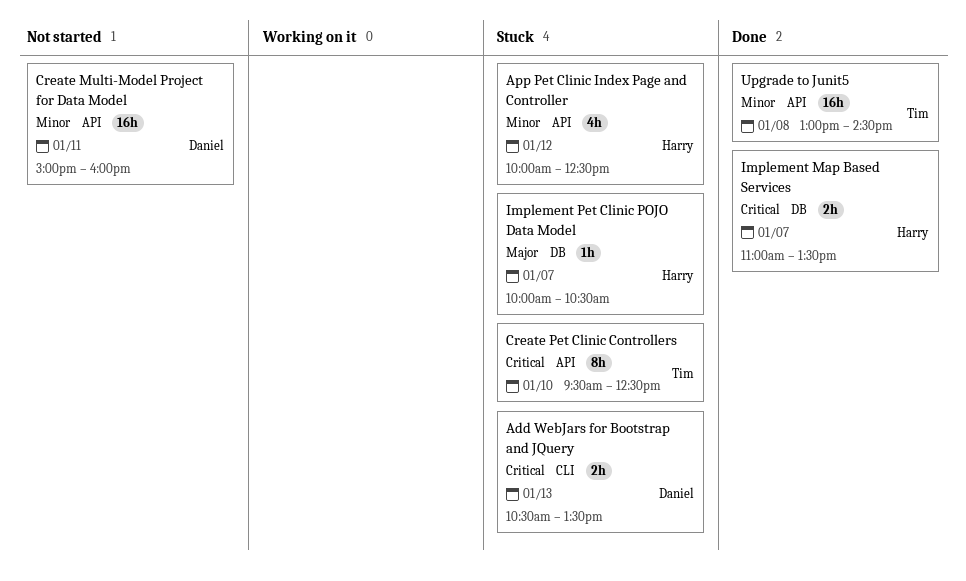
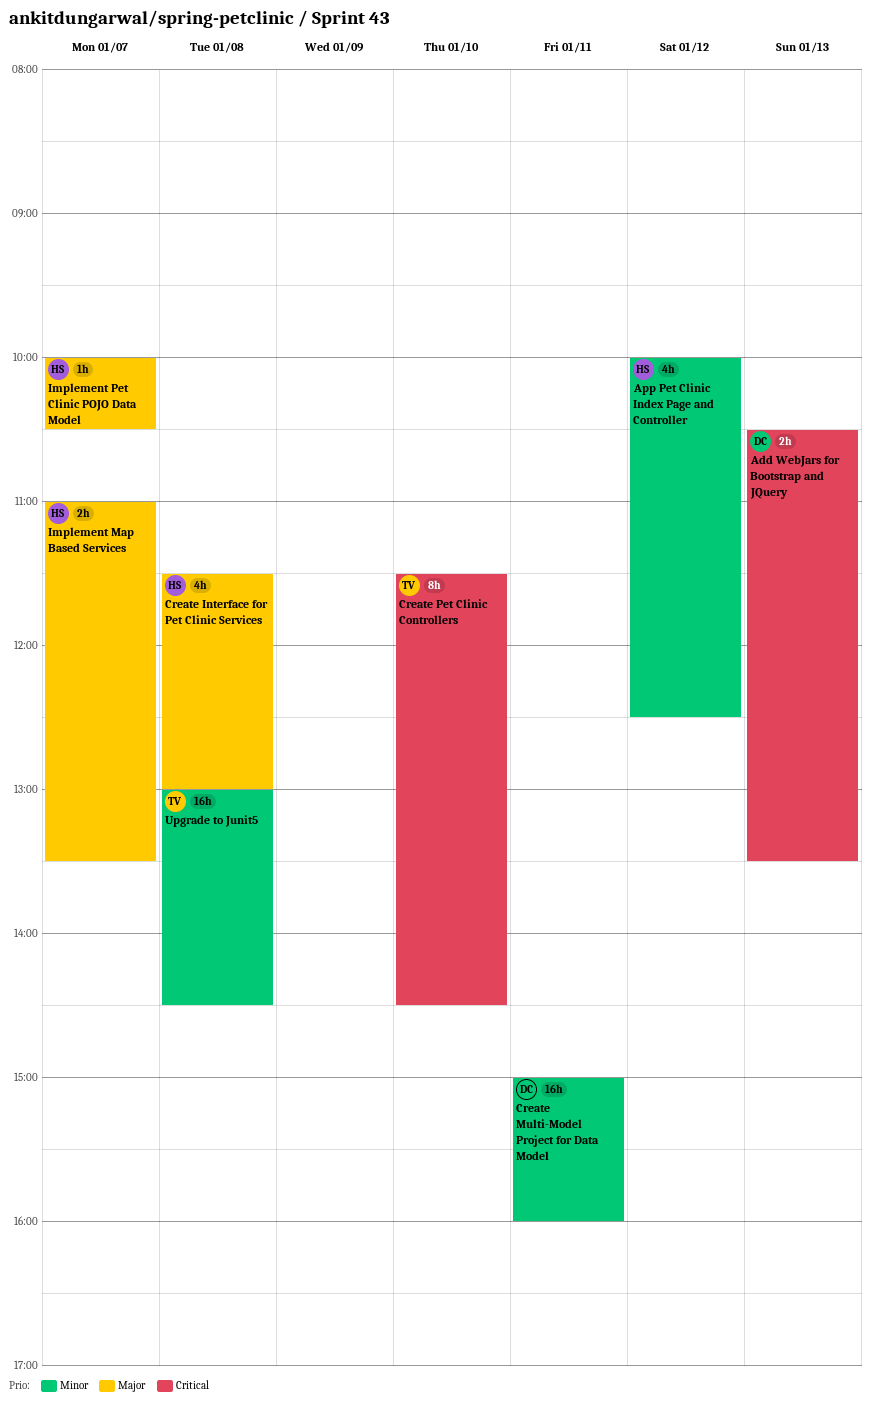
Create Interface for Pet Clinic Services: none -> present
Create Pet Clinic Controllers, begins: 09:30 -> 11:30
Create Pet Clinic Controllers, ends: 12:30 -> 14:30
Implement Map Based Services, priority: Critical -> Major

